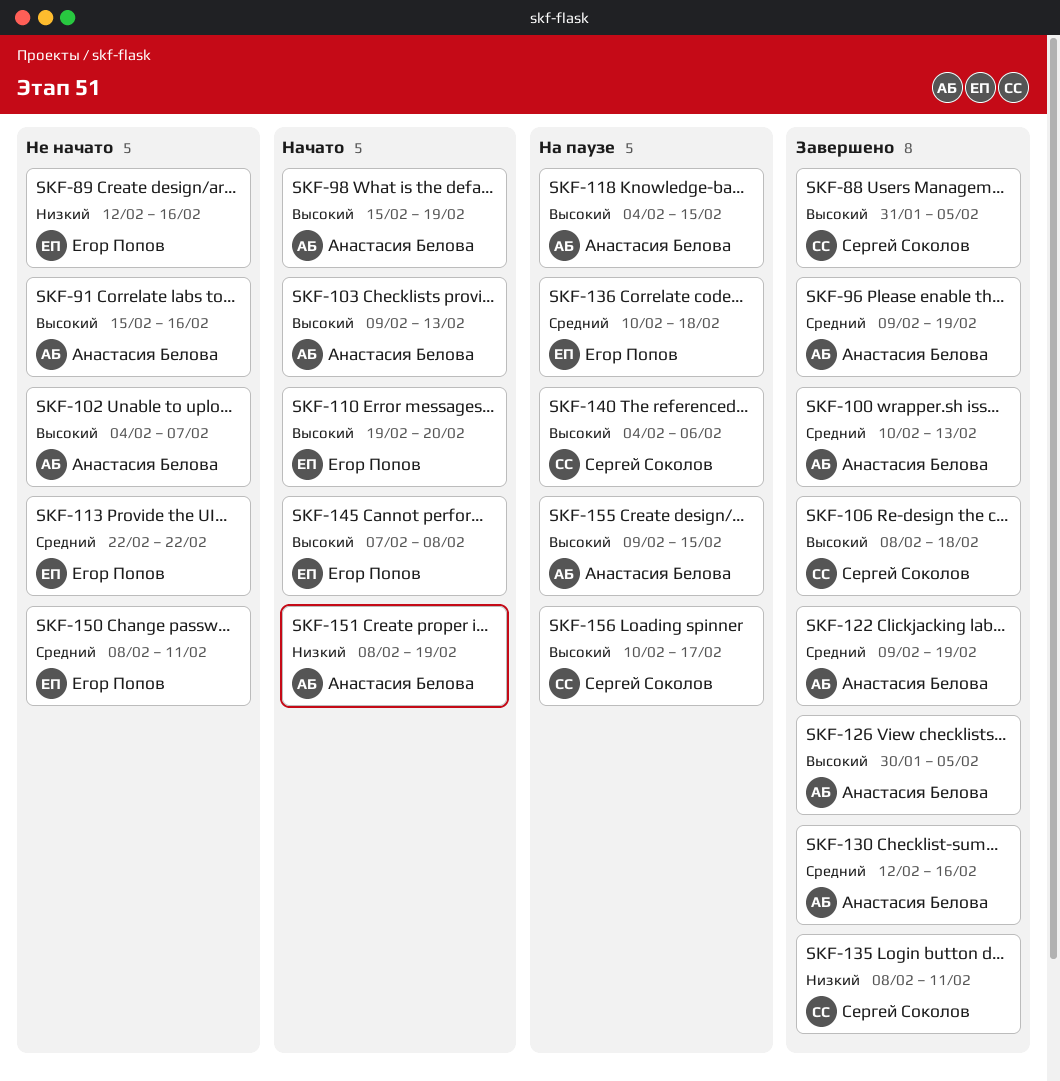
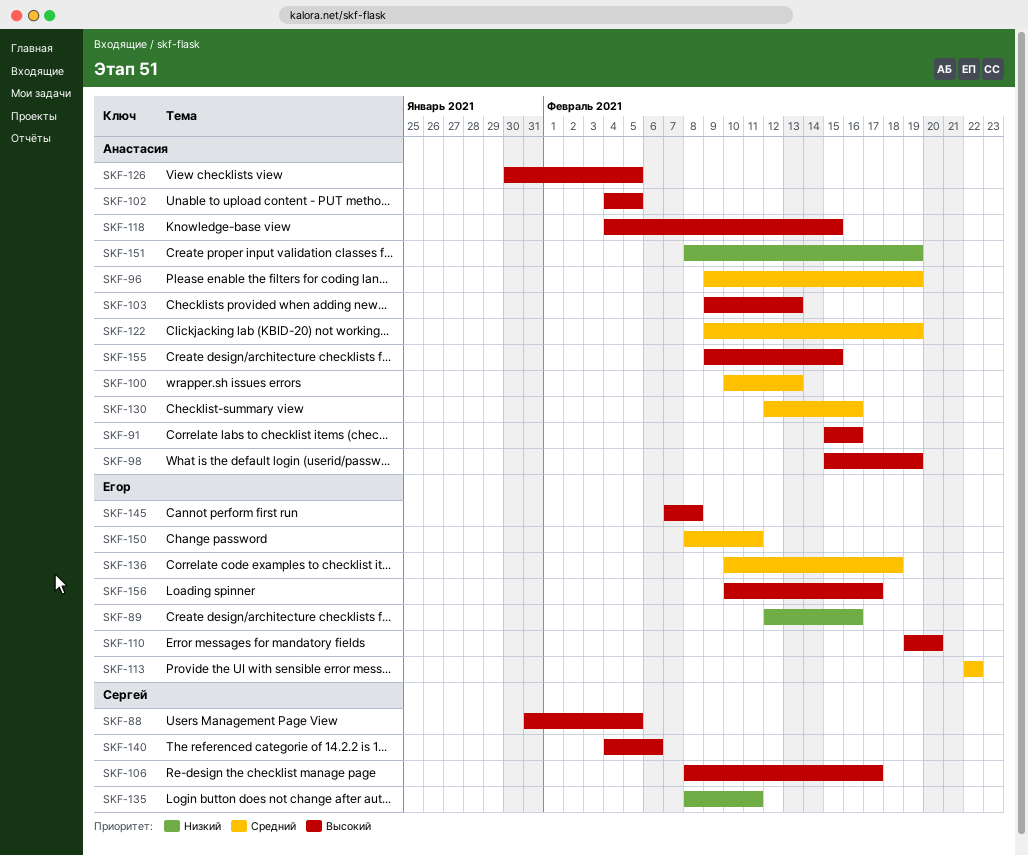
SKF-102, due: Feb 7 -> Feb 5
SKF-106, due: Feb 18 -> Feb 17
SKF-156, owner: Сергей Соколов -> Егор Попов

